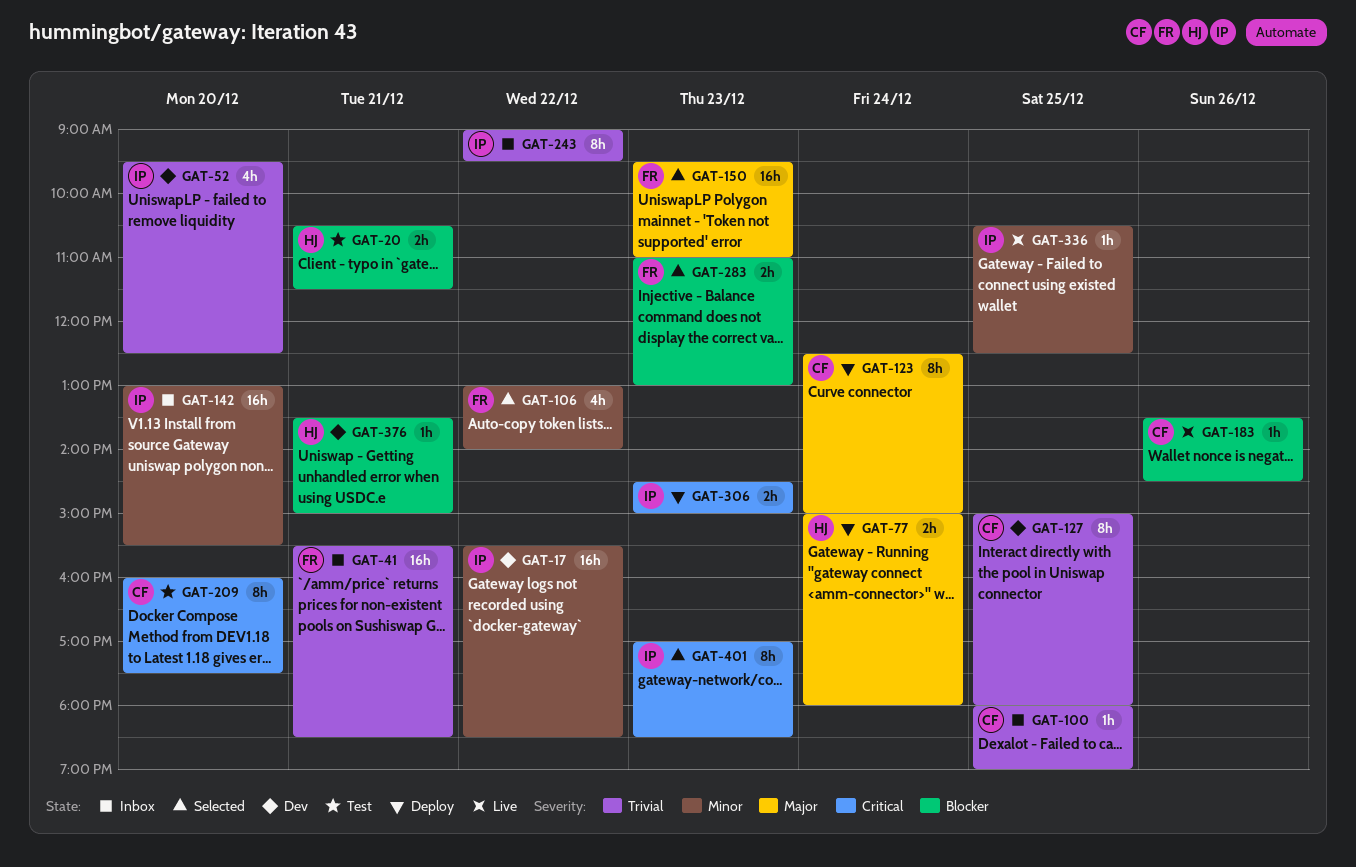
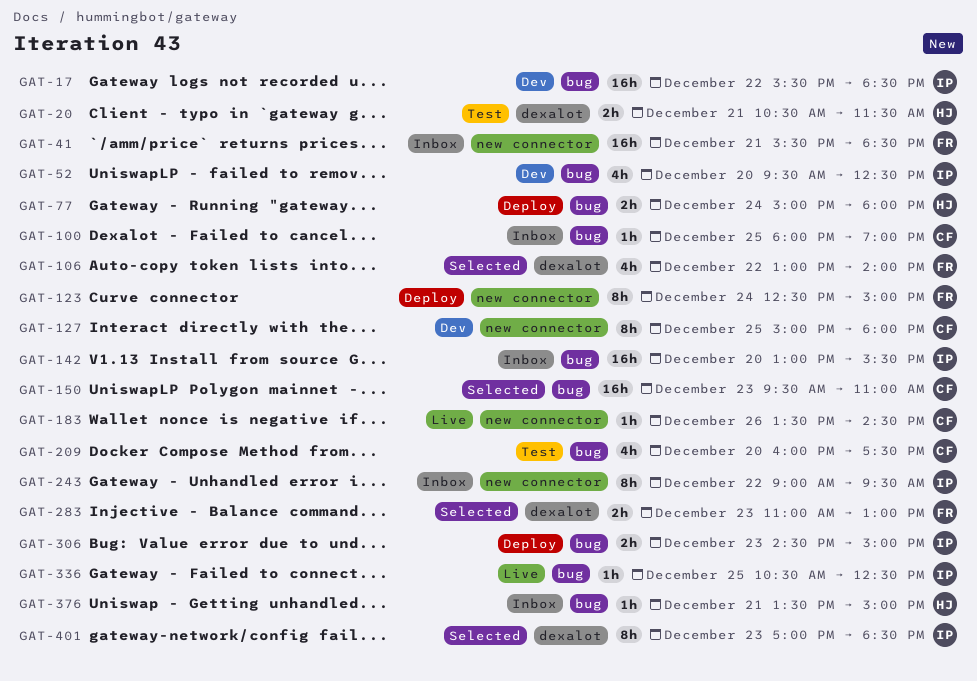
GAT-123, owner: CF -> FR
GAT-150, owner: FR -> CF
GAT-209, estimate: 8h -> 4h
GAT-376, status: Dev -> Inbox

